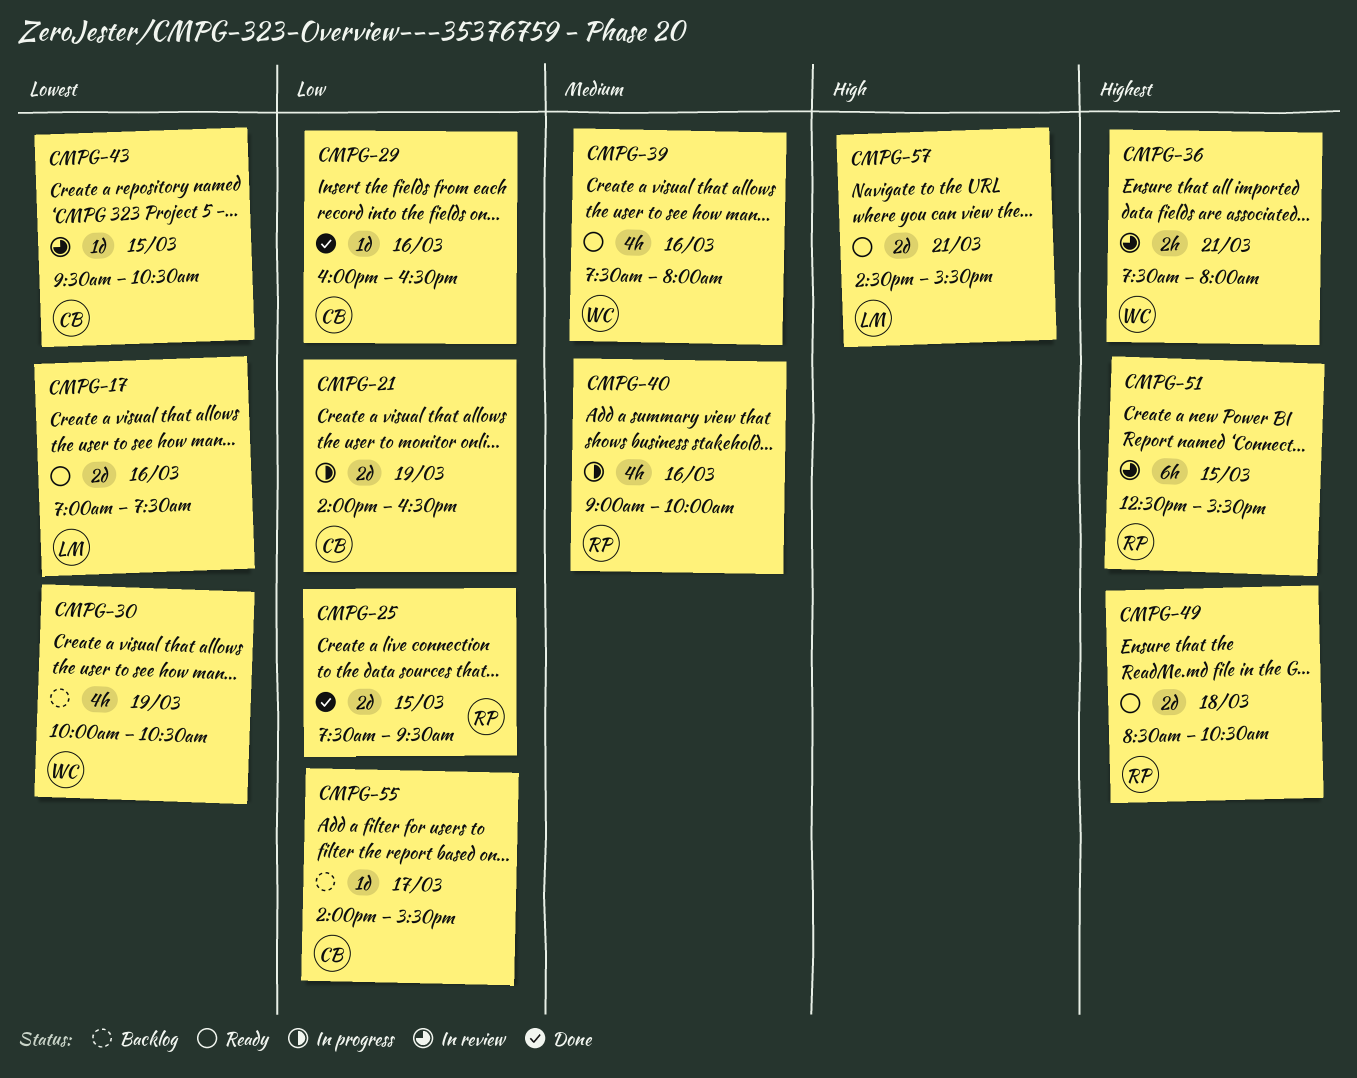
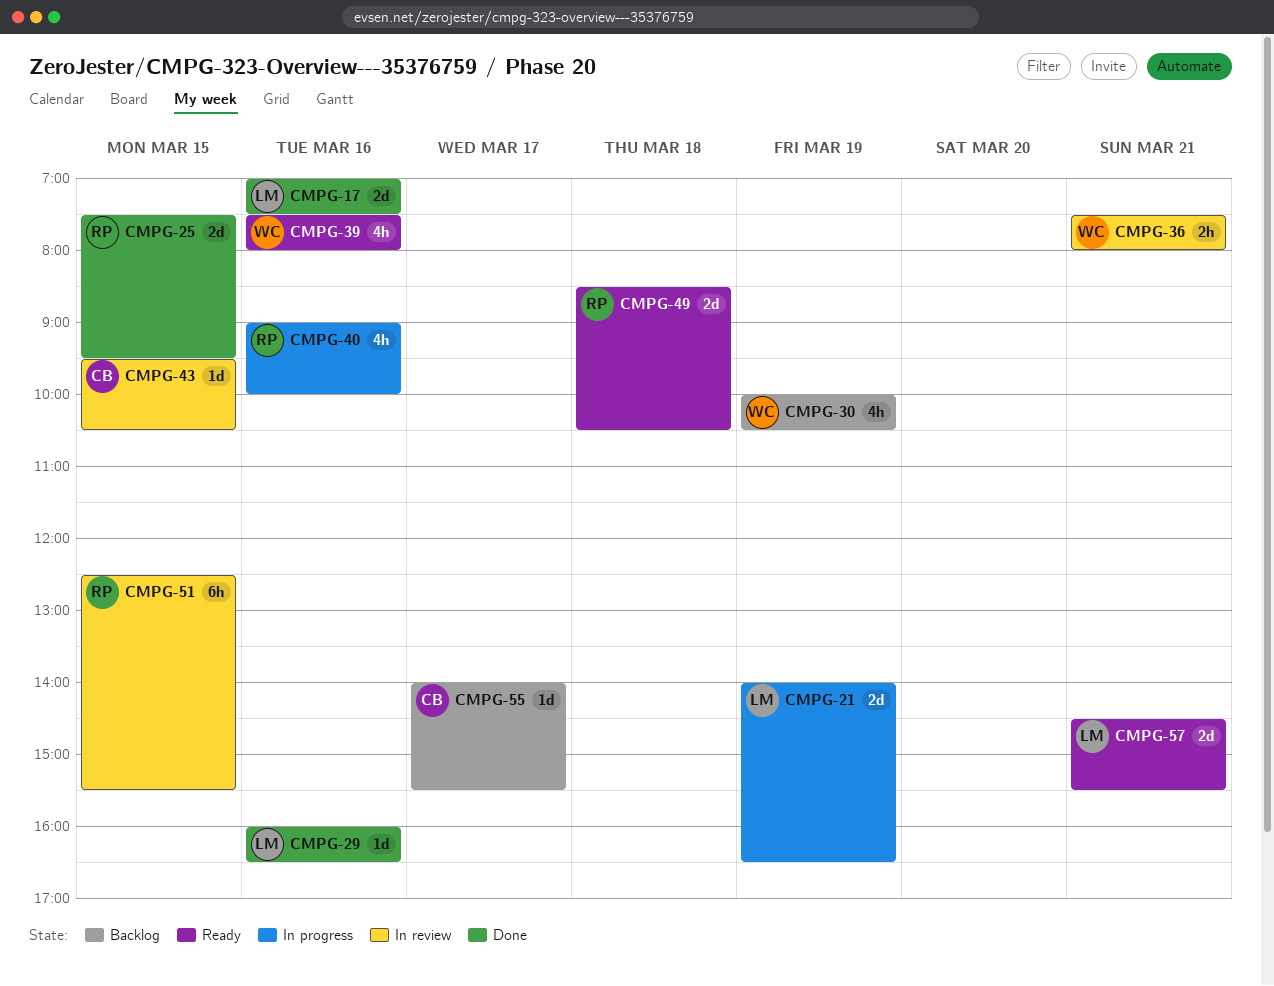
CMPG-17, status: Ready -> Done
CMPG-21, owner: CB -> LM
CMPG-29, owner: CB -> LM

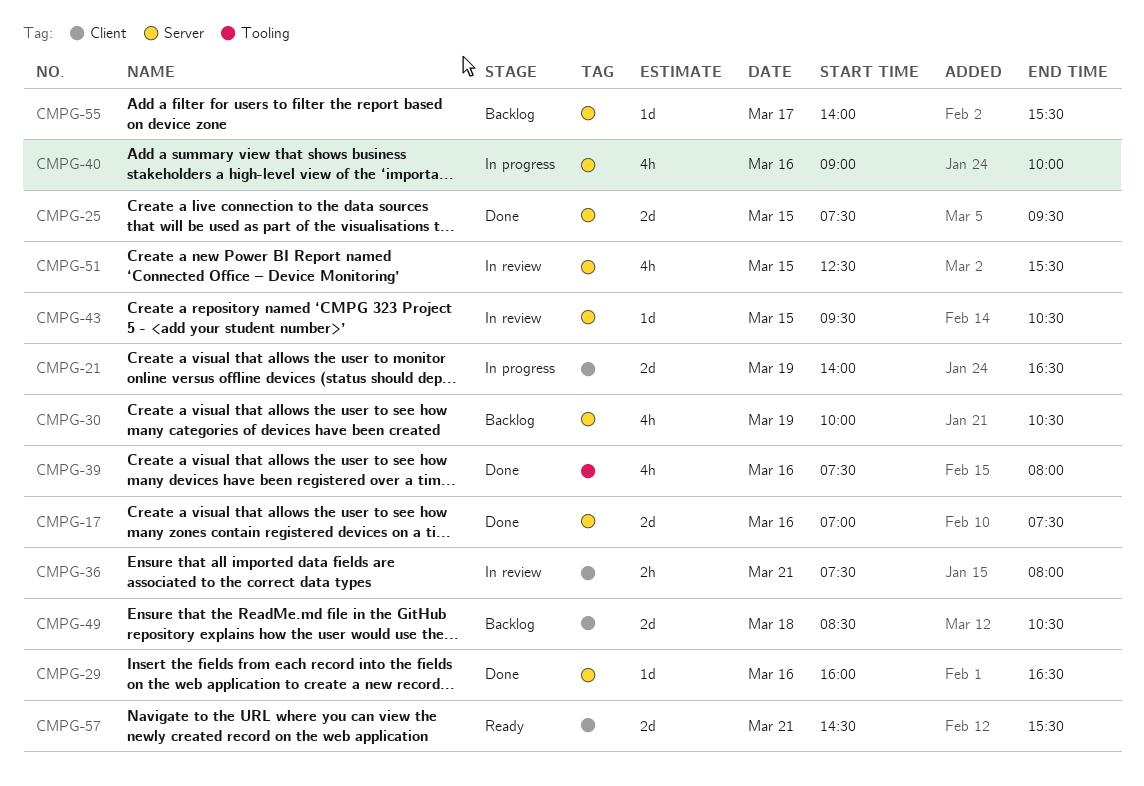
CMPG-39, status: Ready -> Done
CMPG-49, status: Ready -> Backlog
CMPG-51, estimate: 6h -> 4h

